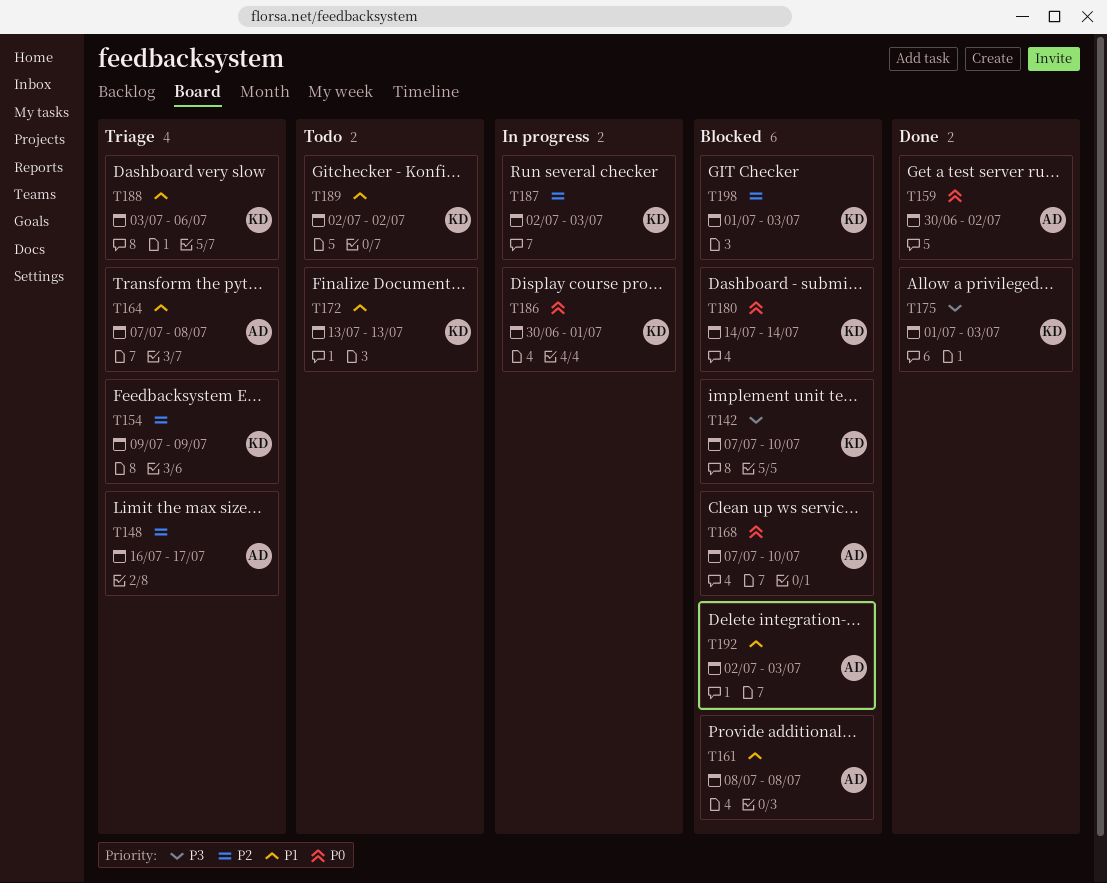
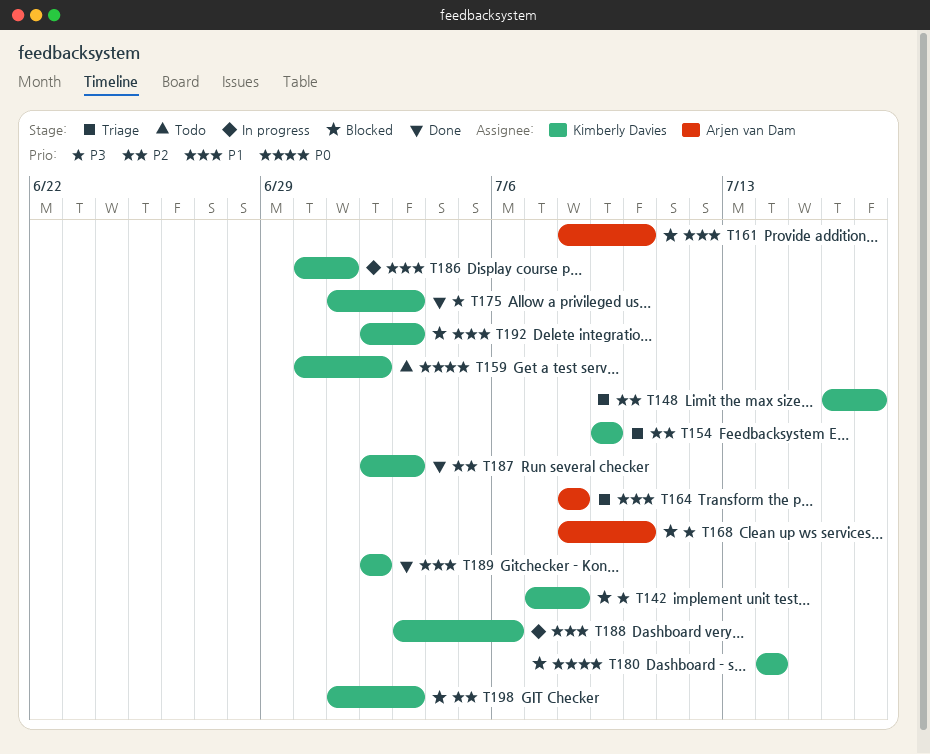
T142, due: Jul 10 -> Jul 8
T148, owner: Arjen van Dam -> Kimberly Davies
T159, status: Done -> Todo
T159, owner: Arjen van Dam -> Kimberly Davies
T161, due: Jul 8 -> Jul 10
T164, start: Jul 7 -> Jul 8
T168, priority: P0 -> P3
T168, start: Jul 7 -> Jul 8
T172: present -> none
T186, priority: P0 -> P1
T187, status: In progress -> Done
T188, status: Triage -> In progress
T189, status: Todo -> Done
T192, owner: Arjen van Dam -> Kimberly Davies

